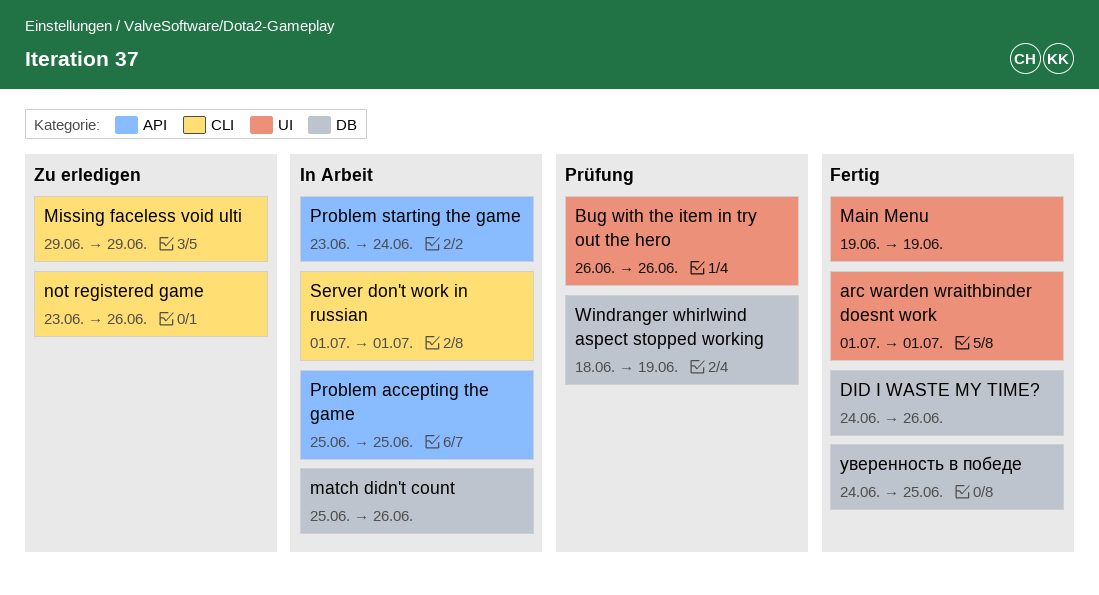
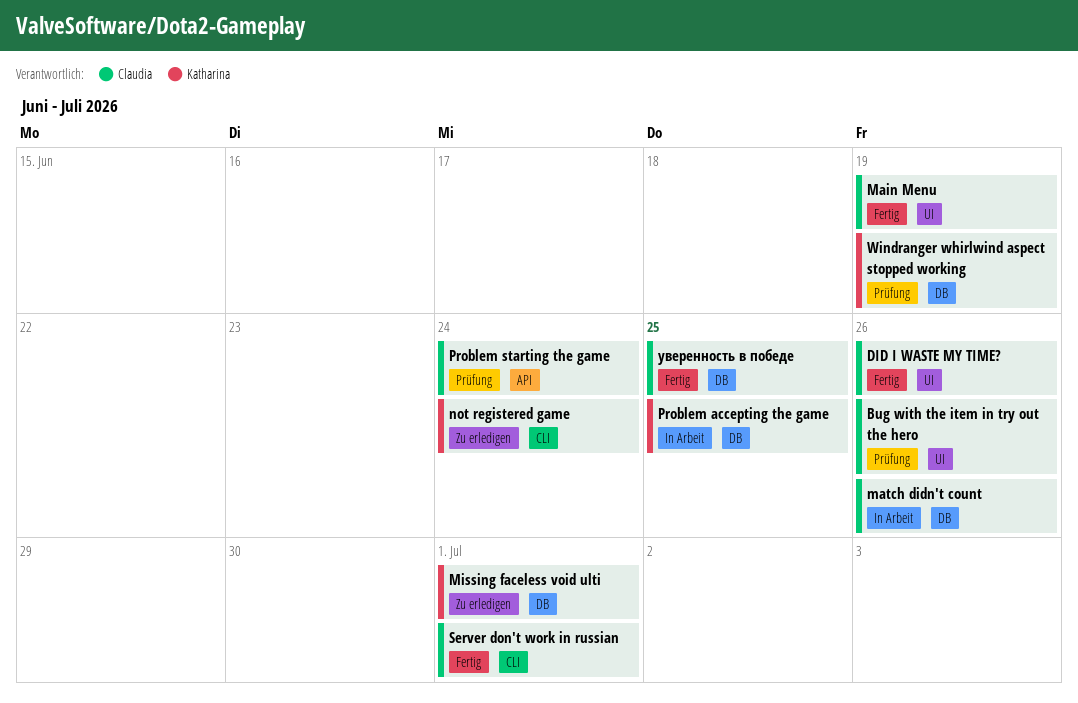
arc warden wraithbinder doesnt work: present -> none
DID I WASTE MY TIME?, label: DB -> UI
Missing faceless void ulti, label: CLI -> DB
Missing faceless void ulti, due: Jun 29 -> Jul 1
not registered game, due: Jun 26 -> Jun 24
Problem accepting the game, label: API -> DB
Problem starting the game, status: In Arbeit -> Prüfung
Server don't work in russian, status: In Arbeit -> Fertig

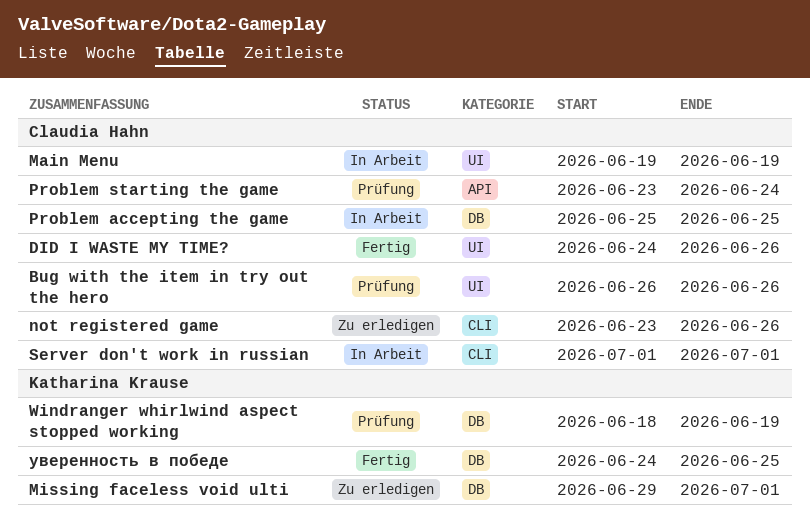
Main Menu, status: Fertig -> In Arbeit
match didn't count: present -> none
not registered game, owner: Katharina Krause -> Claudia Hahn
not registered game, due: Jun 24 -> Jun 26
Problem accepting the game, owner: Katharina Krause -> Claudia Hahn
Server don't work in russian, status: Fertig -> In Arbeit
уверенность в победе, owner: Claudia Hahn -> Katharina Krause

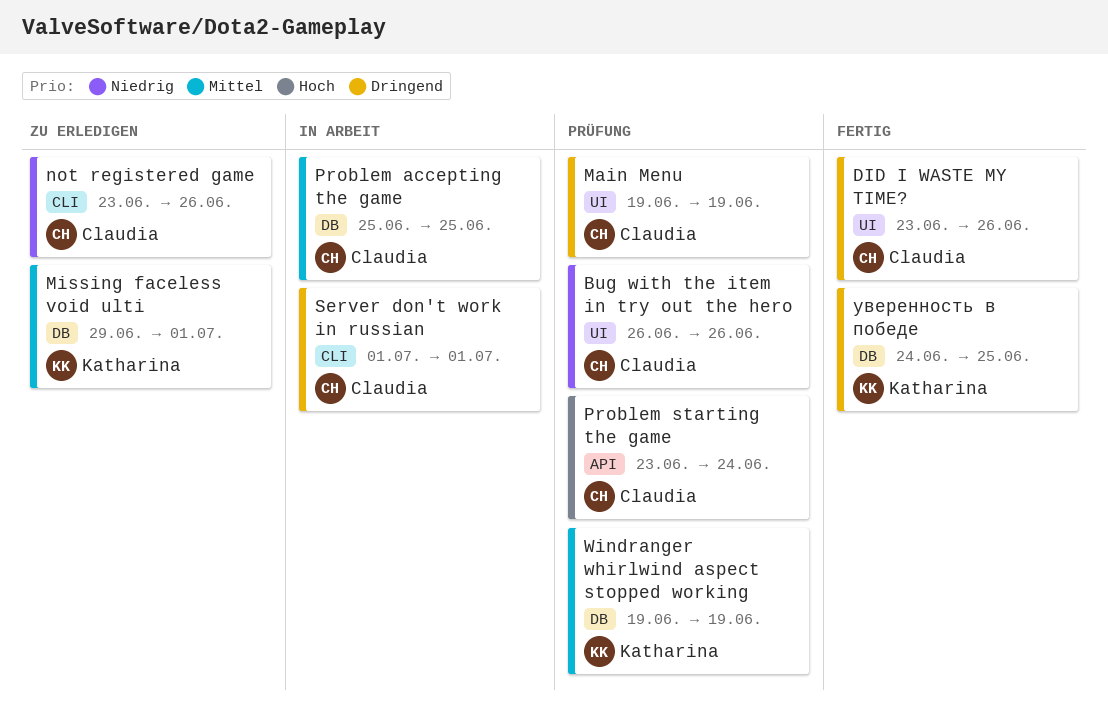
DID I WASTE MY TIME?, start: Jun 24 -> Jun 23
Main Menu, status: In Arbeit -> Prüfung
Windranger whirlwind aspect stopped working, start: Jun 18 -> Jun 19

